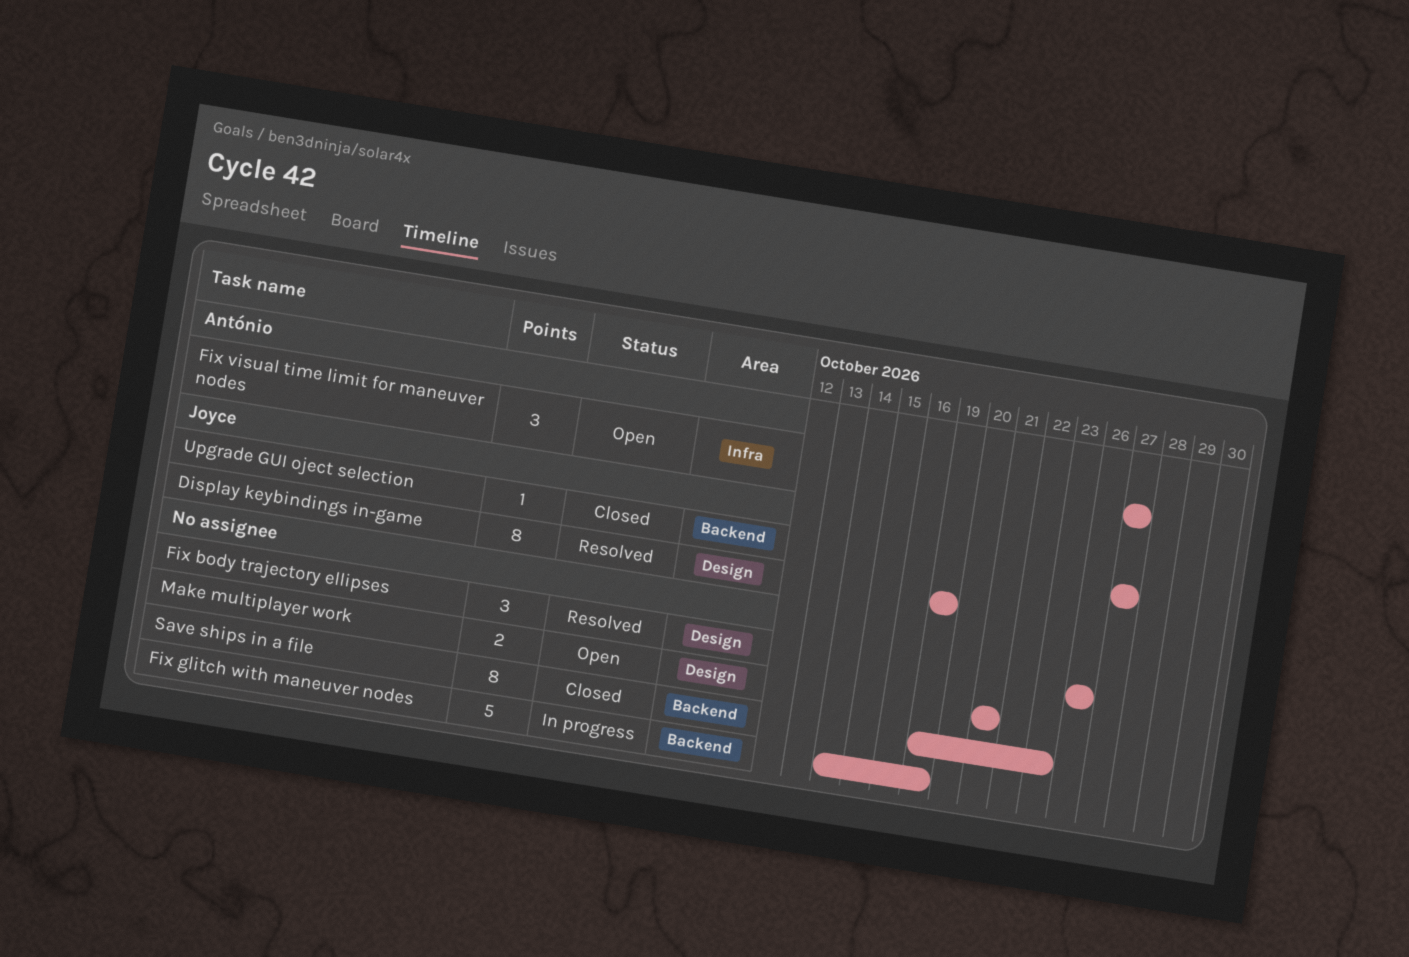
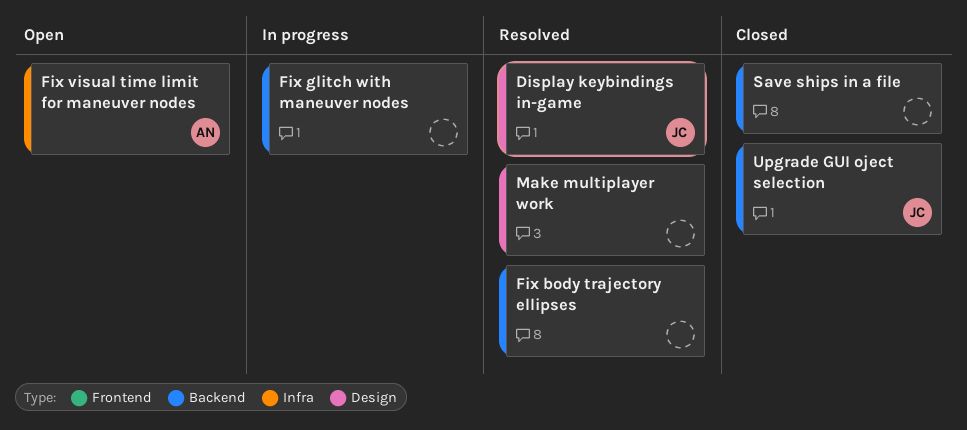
Fix body trajectory ellipses, label: Design -> Backend
Make multiplayer work, status: Open -> Resolved

